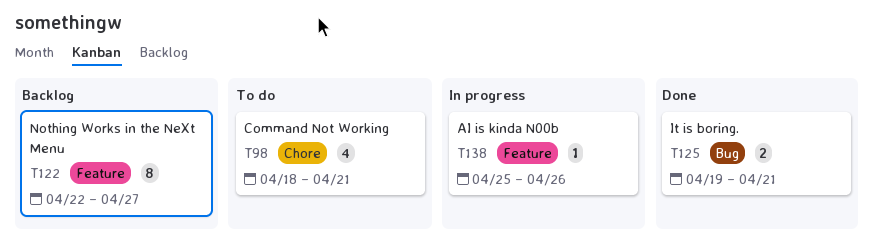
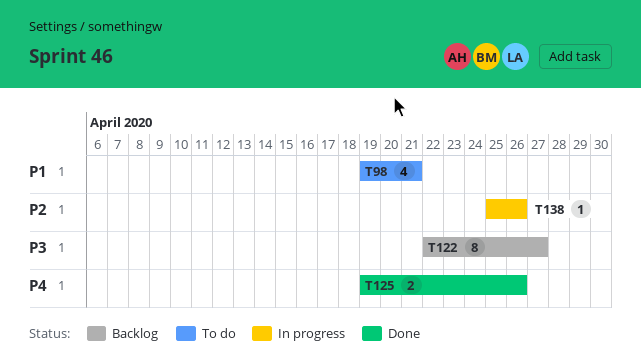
T98, start: Apr 18 -> Apr 19
T125, due: Apr 21 -> Apr 26

